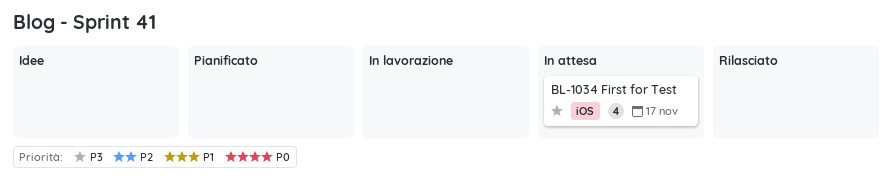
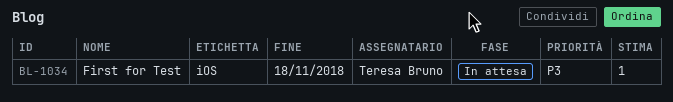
BL-1034, estimate: 4 -> 1
BL-1034, due: Nov 17 -> Nov 18

